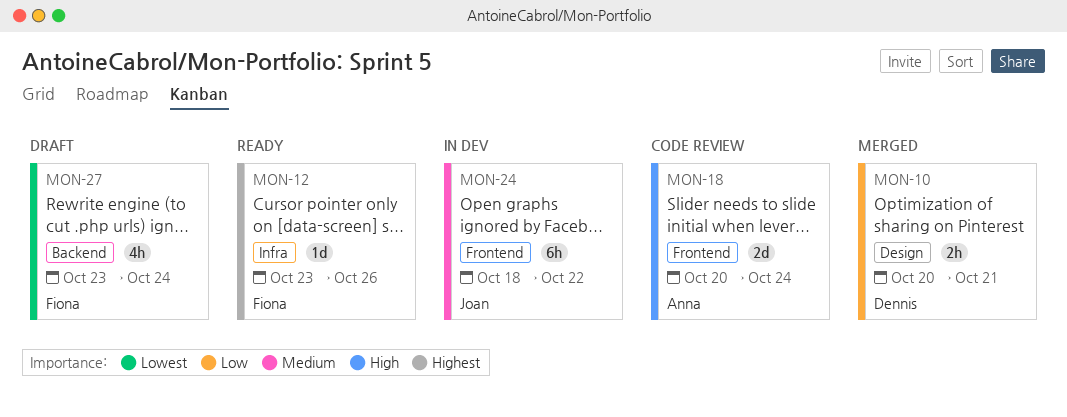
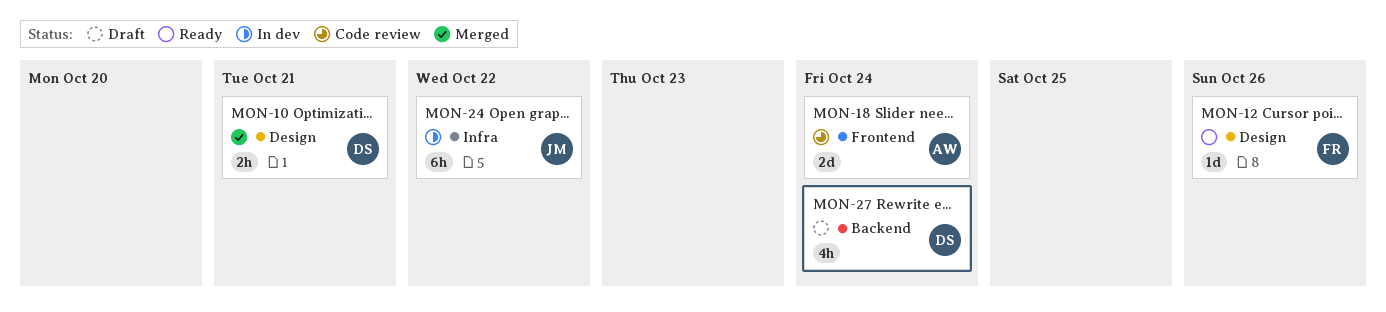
MON-12, label: Infra -> Design
MON-24, label: Frontend -> Infra
MON-27, owner: Fiona -> Dennis

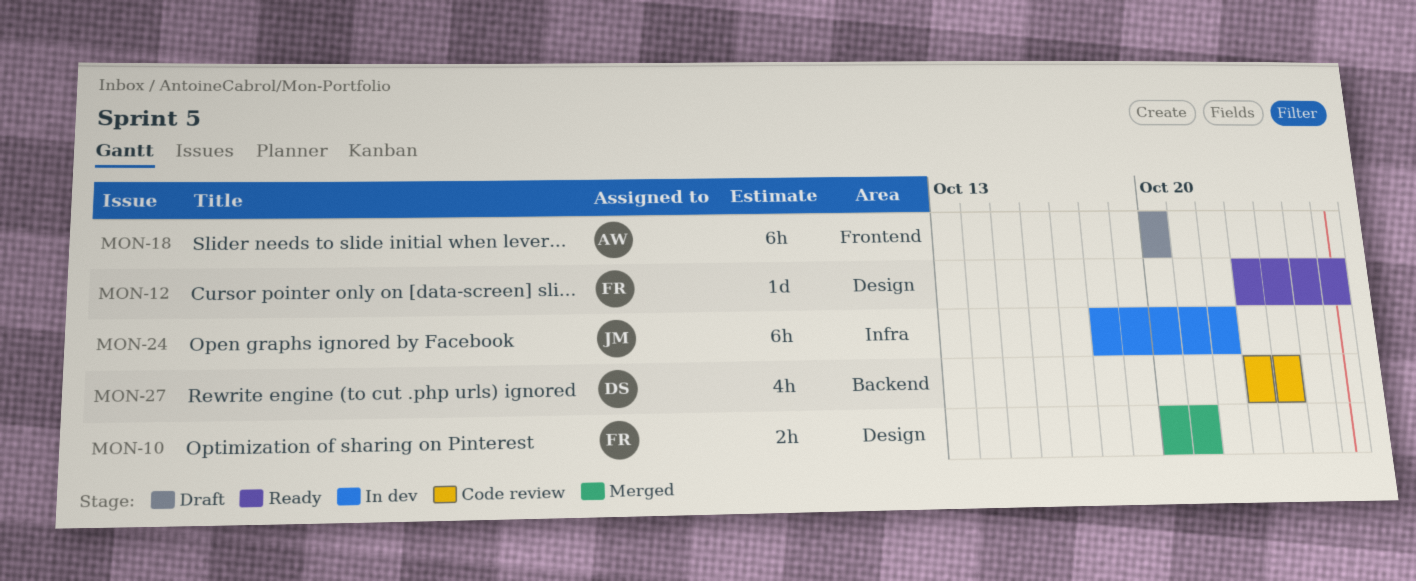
MON-10, owner: DS -> FR
MON-18, status: Code review -> Draft
MON-18, estimate: 2d -> 6h
MON-18, due: Oct 24 -> Oct 20
MON-27, status: Draft -> Code review

